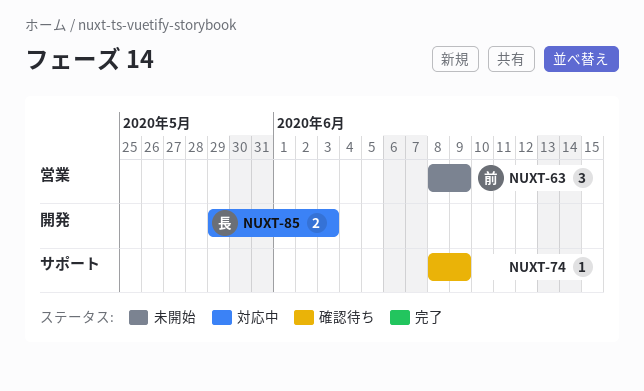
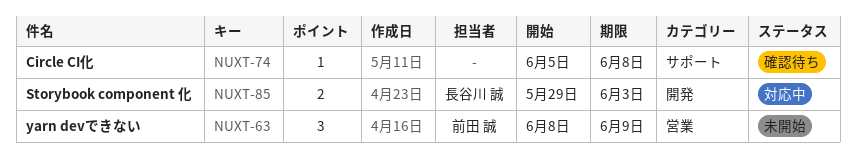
NUXT-74, start: Jun 8 -> Jun 5
NUXT-74, due: Jun 9 -> Jun 8

